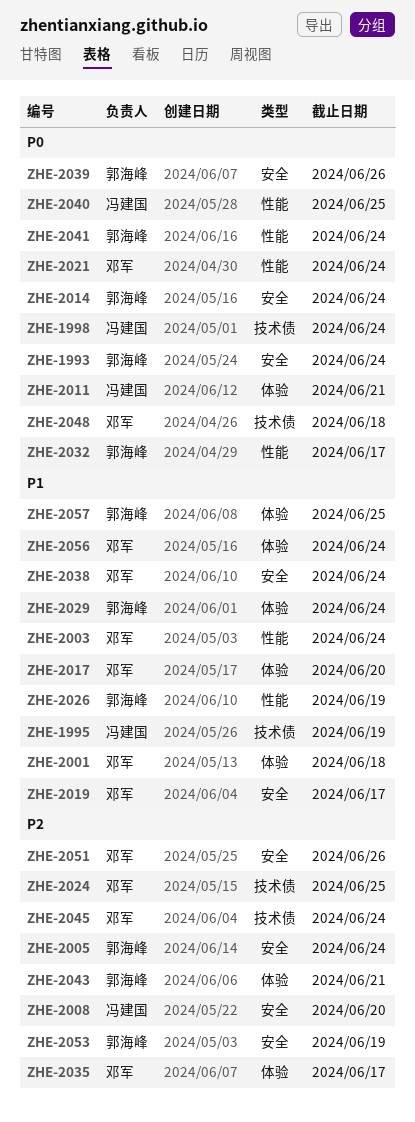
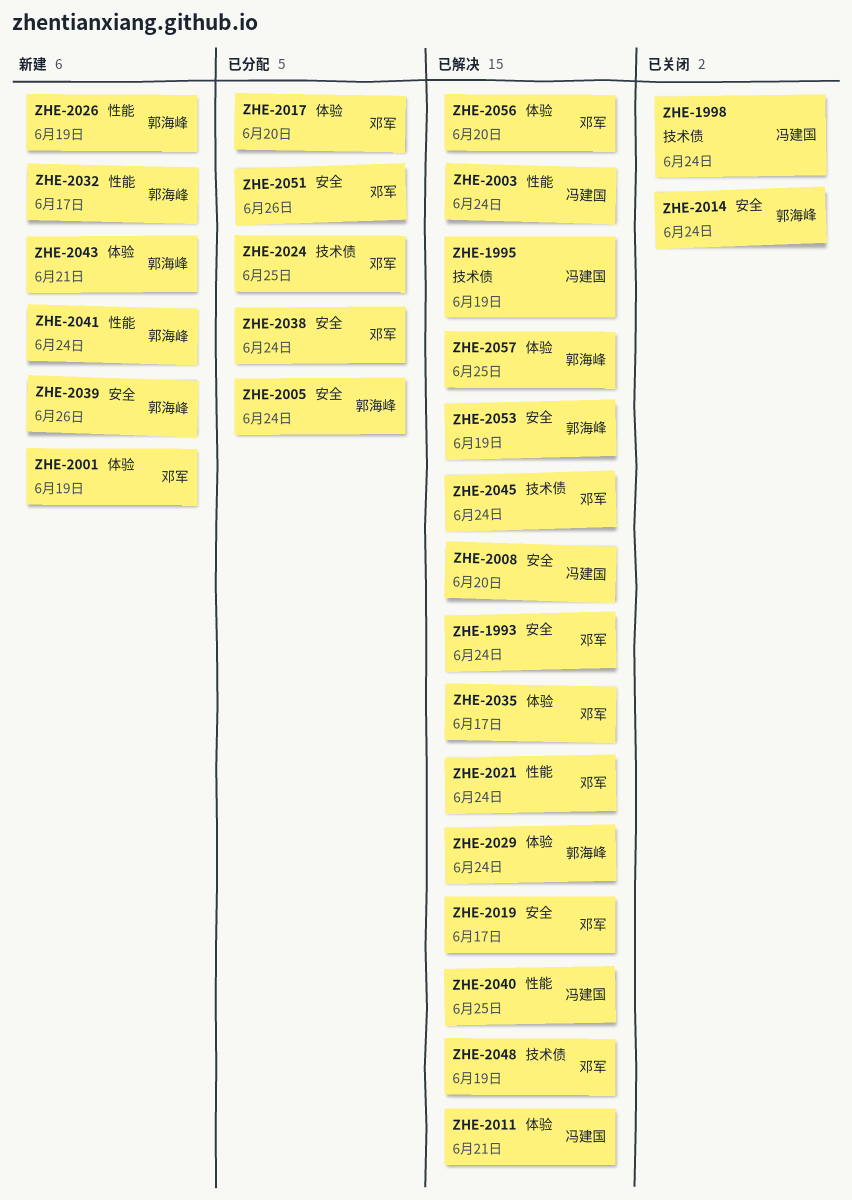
ZHE-1993, owner: 郭海峰 -> 邓军
ZHE-2001, due: Jun 18 -> Jun 19
ZHE-2003, owner: 邓军 -> 冯建国
ZHE-2048, due: Jun 18 -> Jun 19
ZHE-2056, due: Jun 24 -> Jun 20

